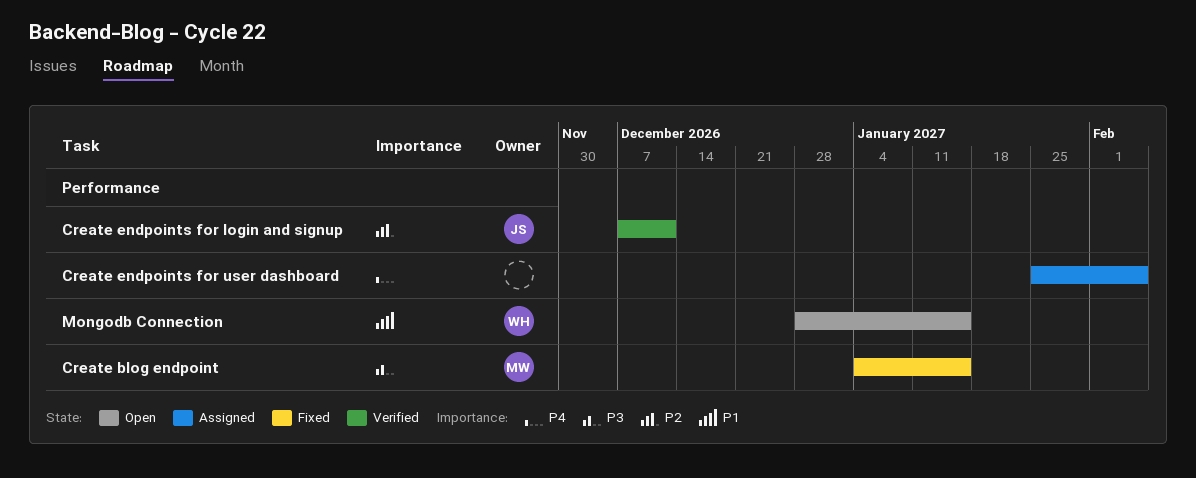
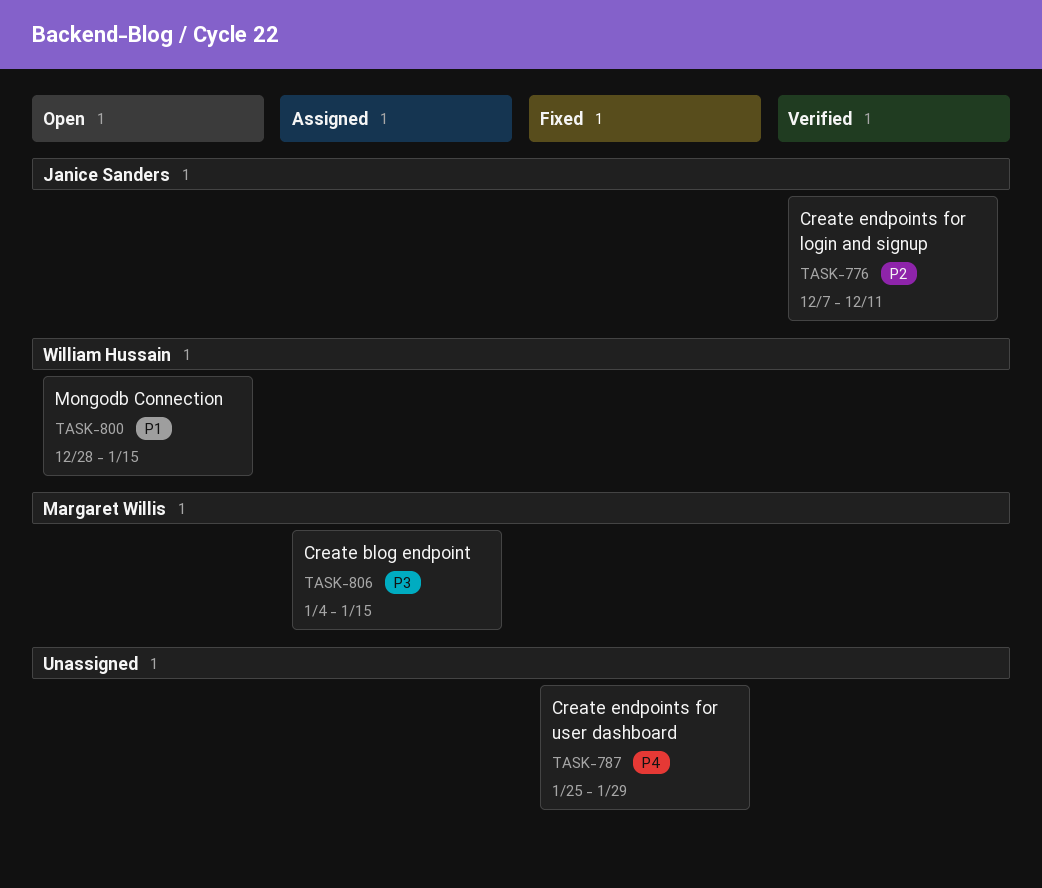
Create blog endpoint, status: Fixed -> Assigned
Create endpoints for user dashboard, status: Assigned -> Fixed
Create endpoints for user dashboard, due: Feb 5 -> Jan 29

